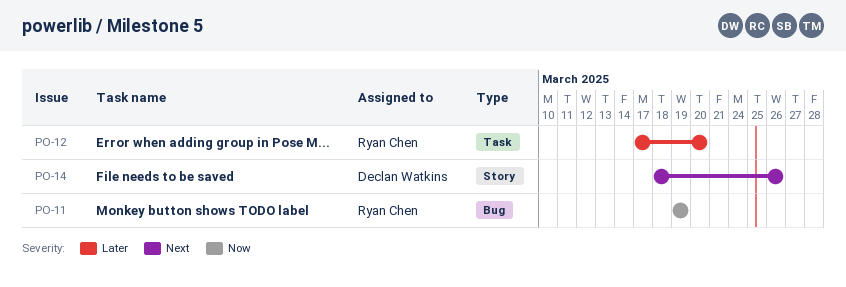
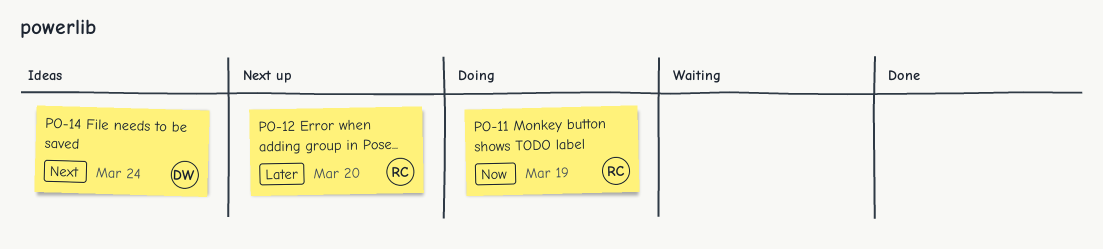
PO-14, due: Mar 26 -> Mar 24

